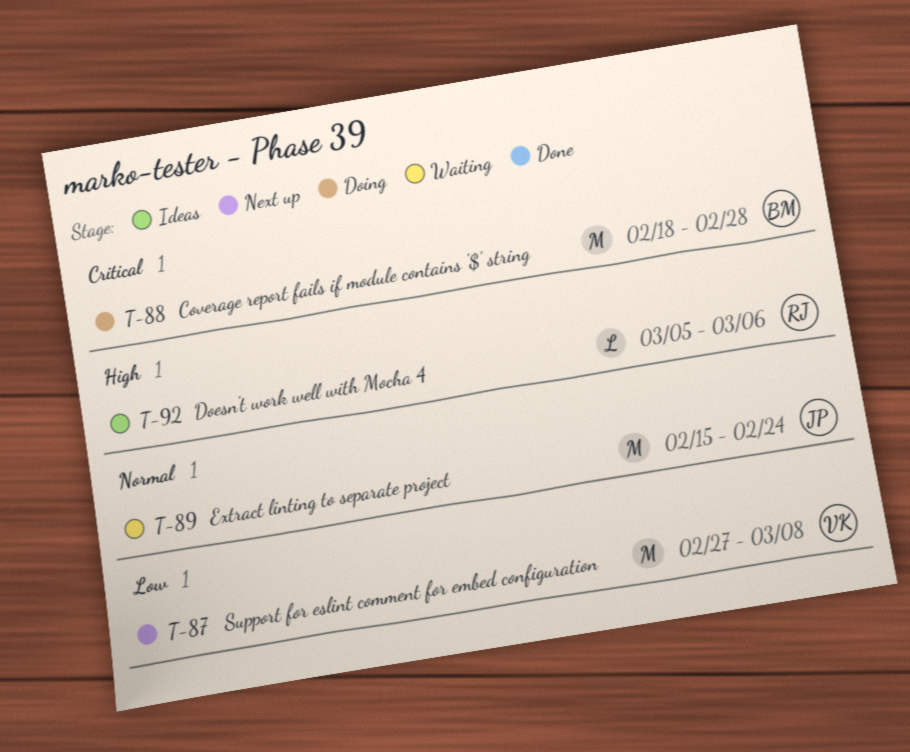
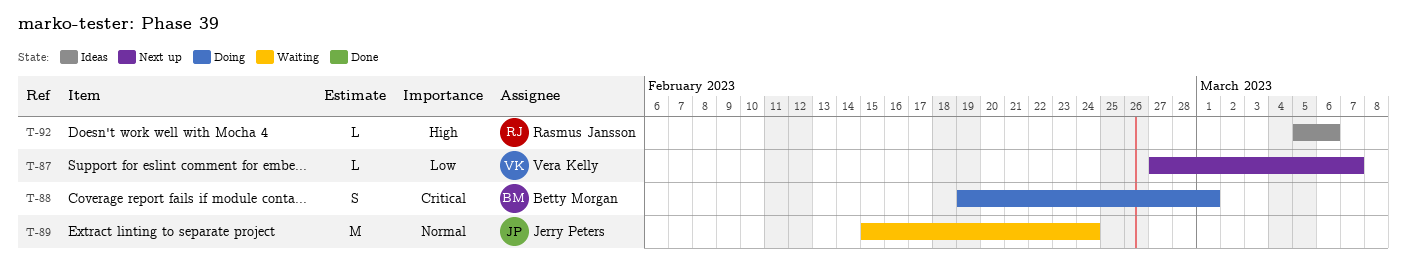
T-87, estimate: M -> L
T-87, due: Mar 8 -> Mar 7
T-88, estimate: M -> S
T-88, start: Feb 18 -> Feb 19
T-88, due: Feb 28 -> Mar 1

